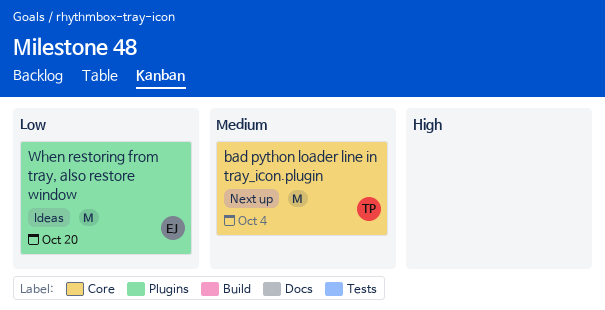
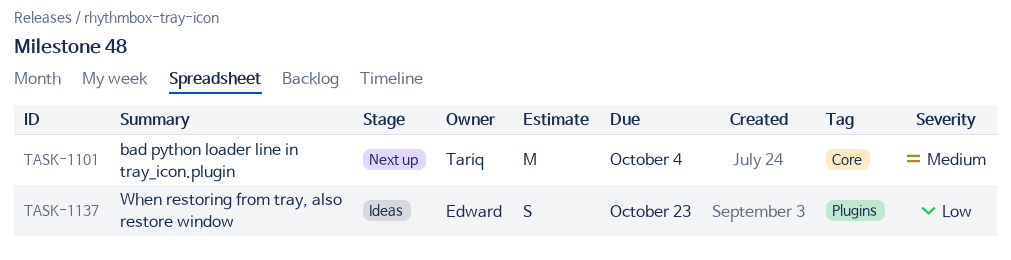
When restoring from tray, also restore window, estimate: M -> S
When restoring from tray, also restore window, due: Oct 20 -> Oct 23

